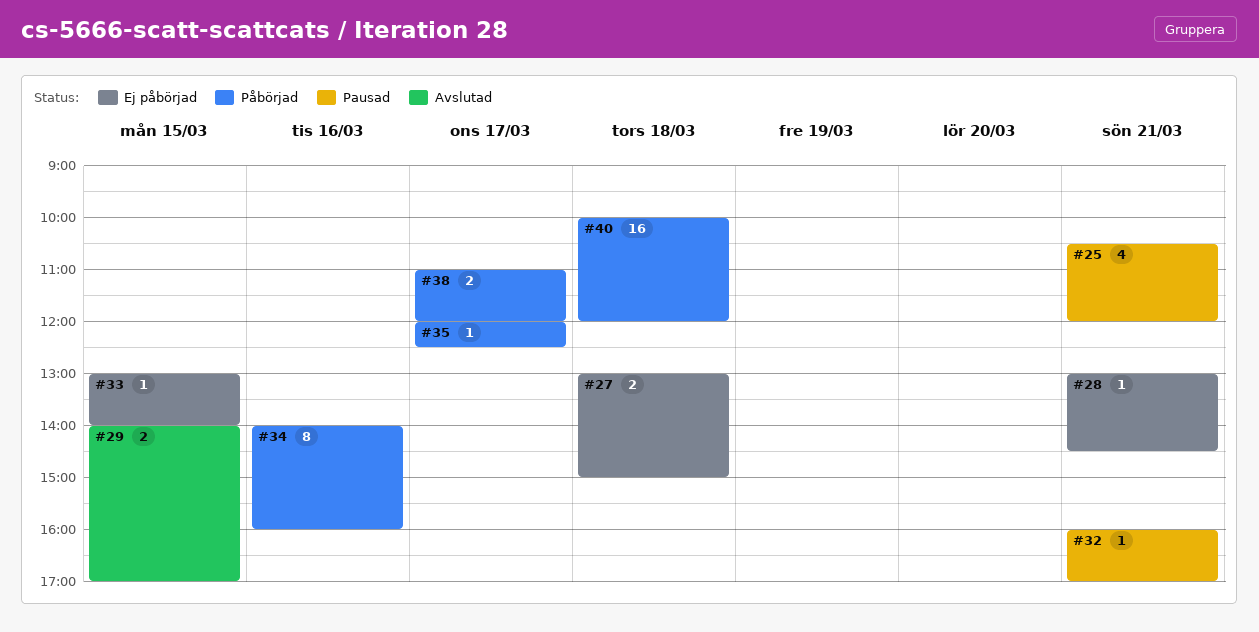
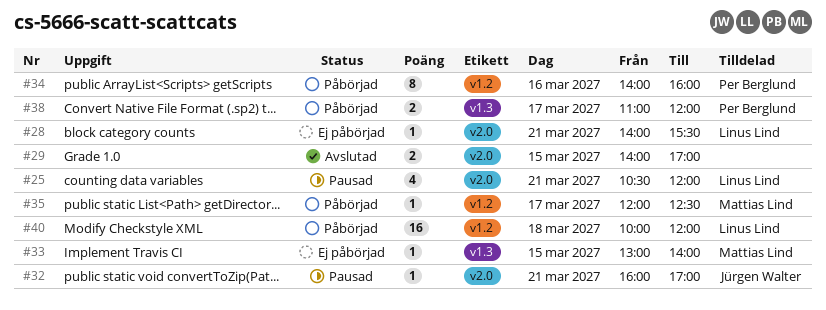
#27: present -> none
#28, begins: 13:00 -> 14:00
#28, ends: 14:30 -> 15:30

